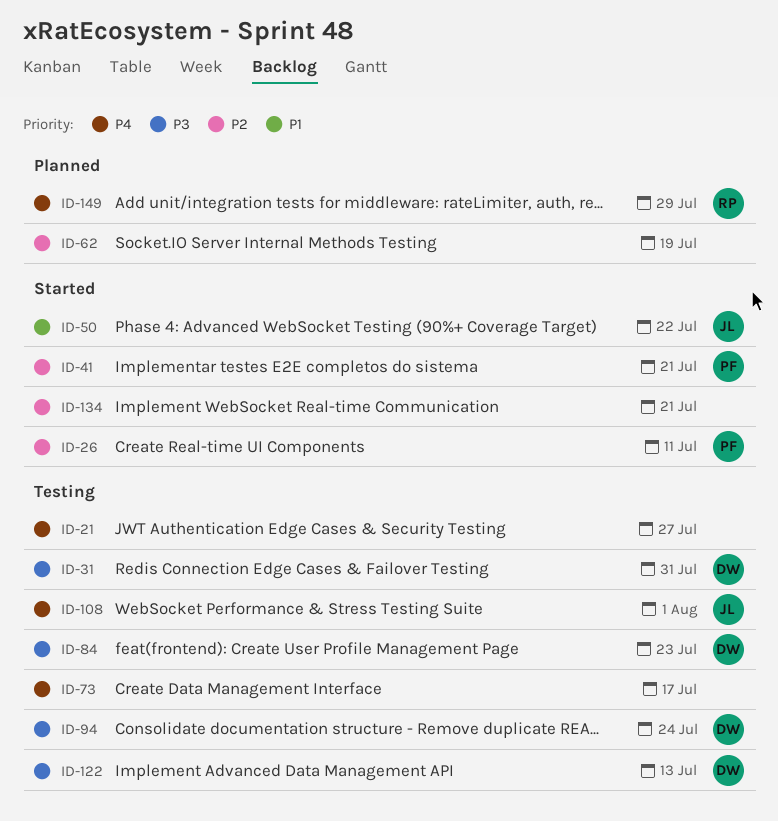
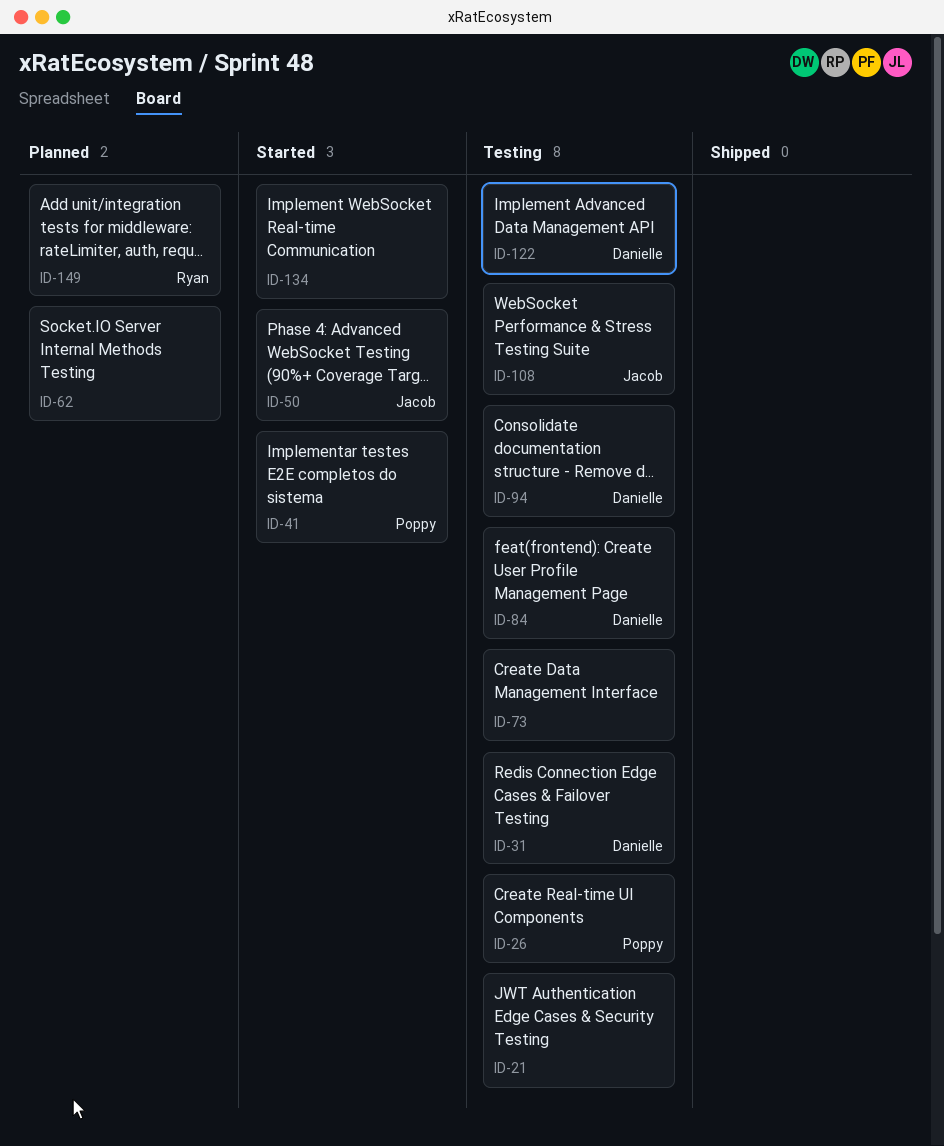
ID-26, status: Started -> Testing

